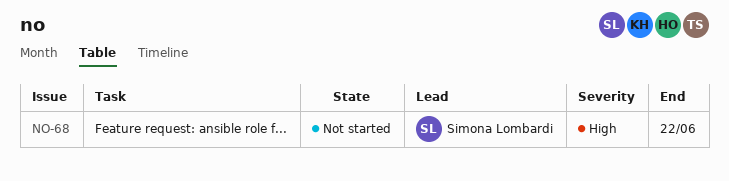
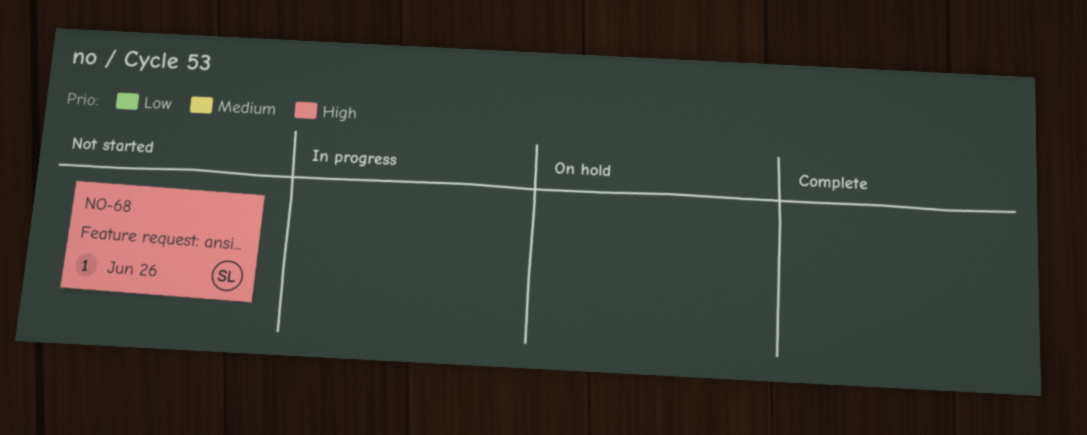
NO-68, due: Jun 22 -> Jun 26

